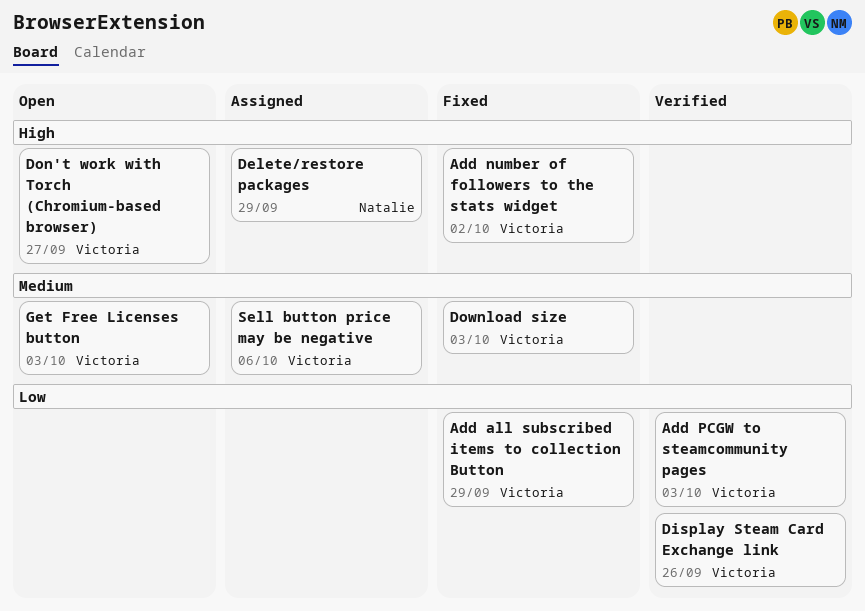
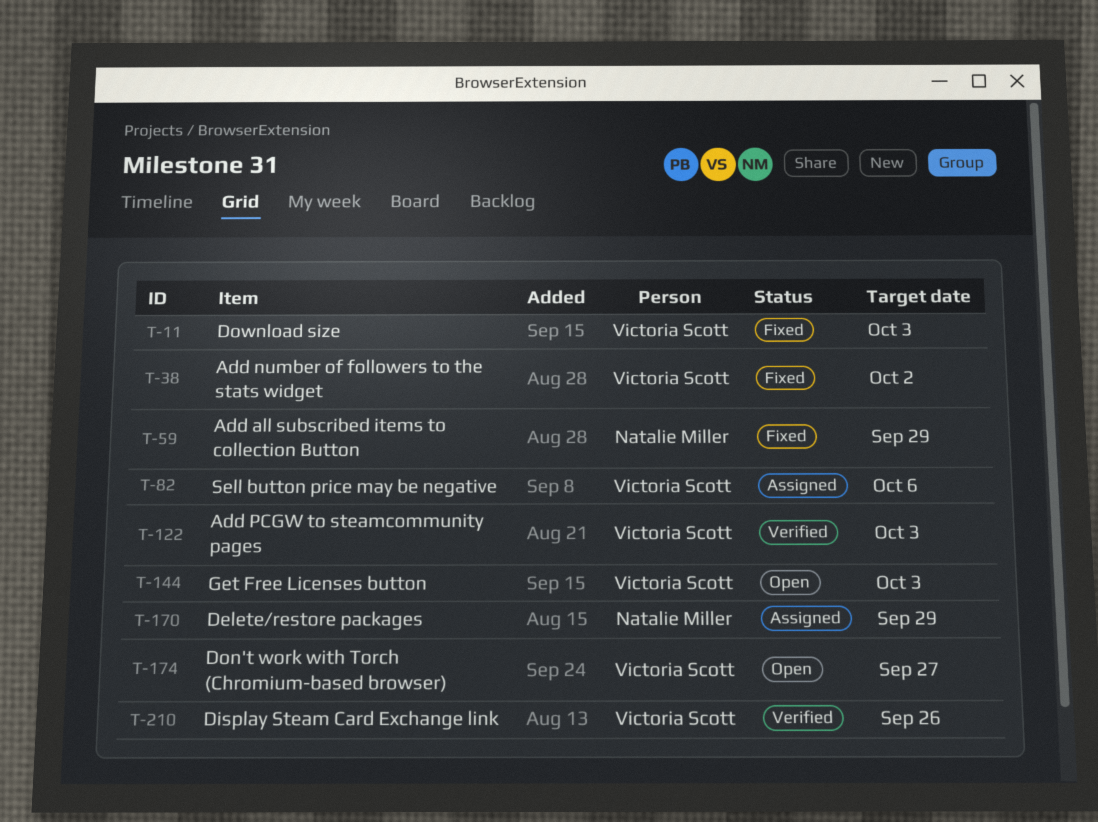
Add all subscribed items to collection Button, owner: Victoria Scott -> Natalie Miller

